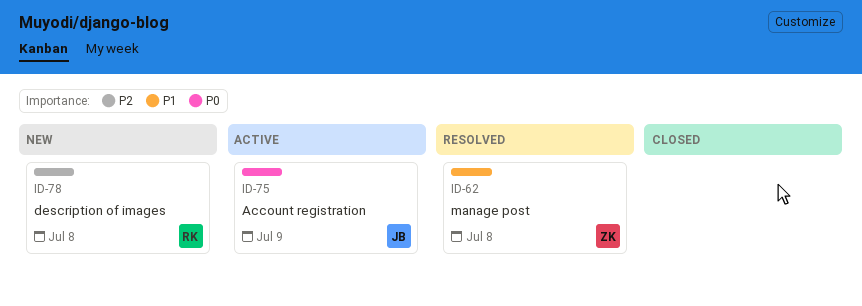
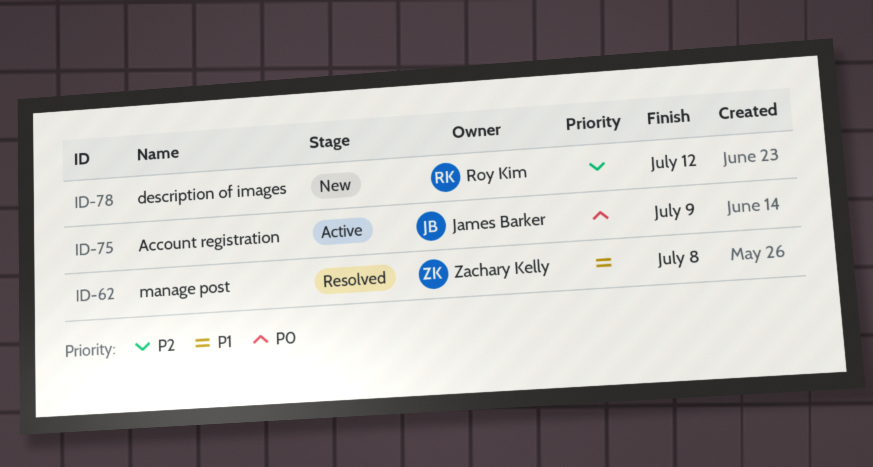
ID-78, due: Jul 8 -> Jul 12

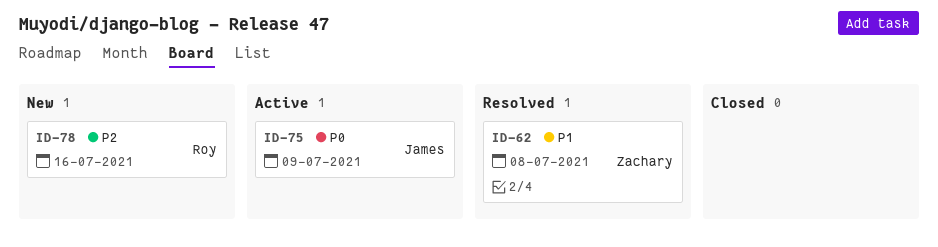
ID-78, due: Jul 12 -> Jul 16

